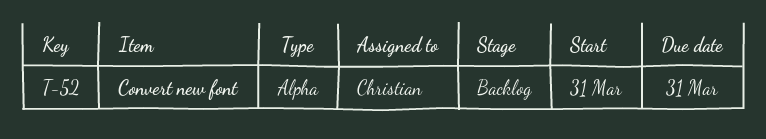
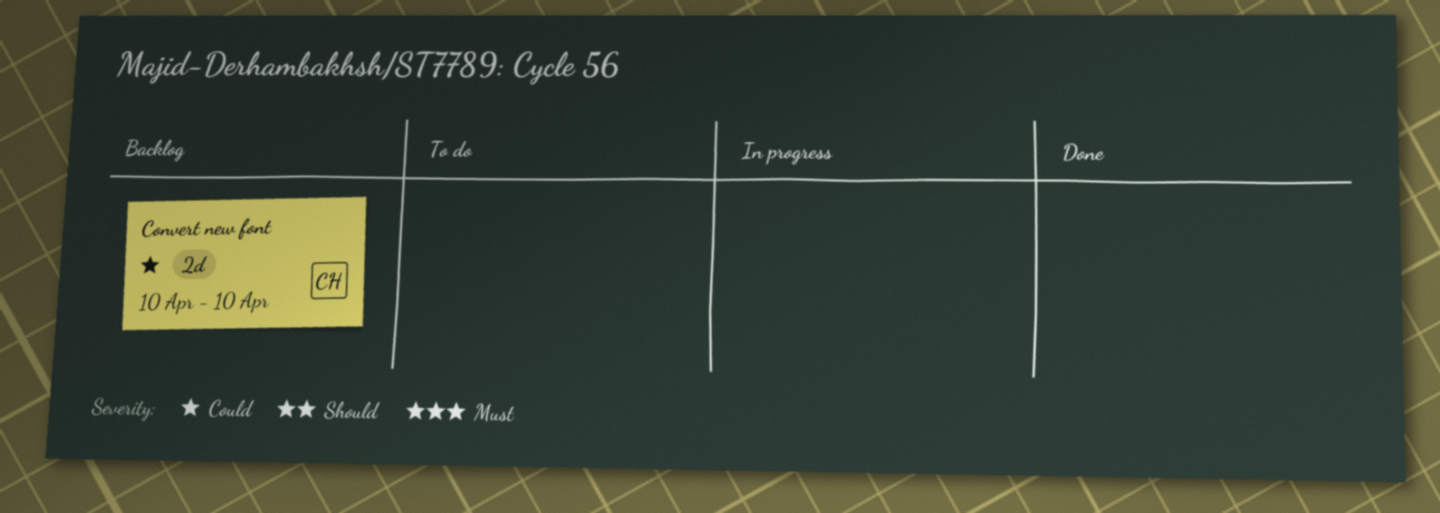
Convert new font, start: Mar 31 -> Apr 10
Convert new font, due: Mar 31 -> Apr 10

